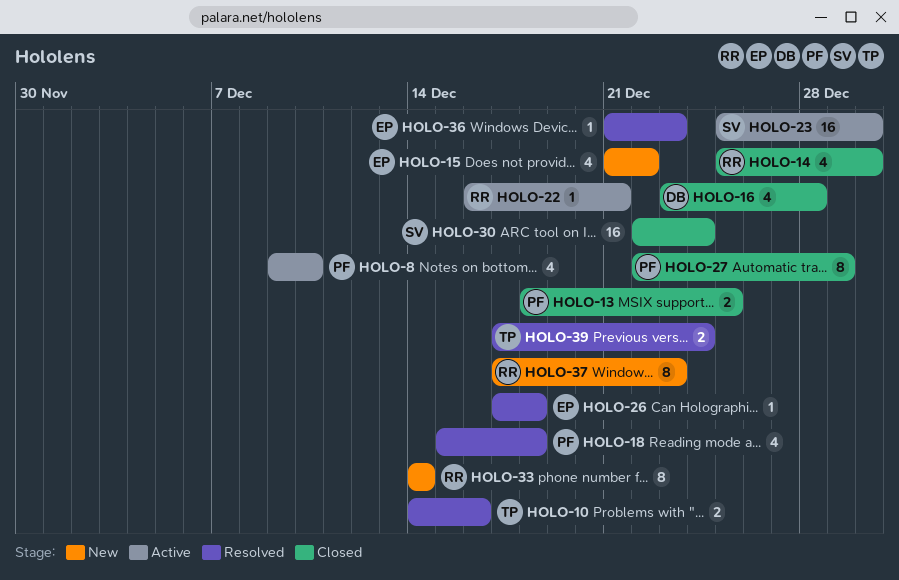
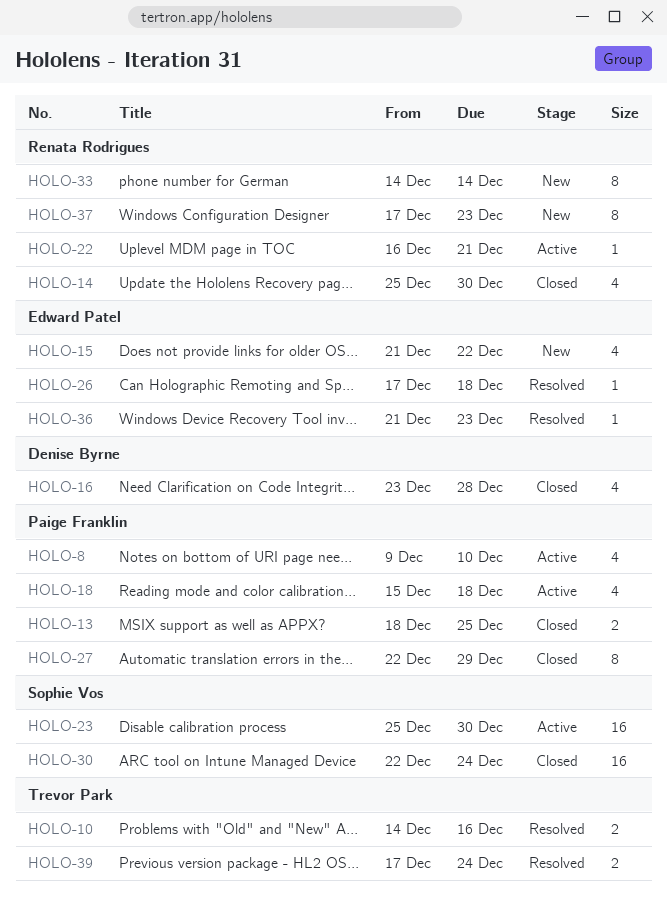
HOLO-18, status: Resolved -> Active

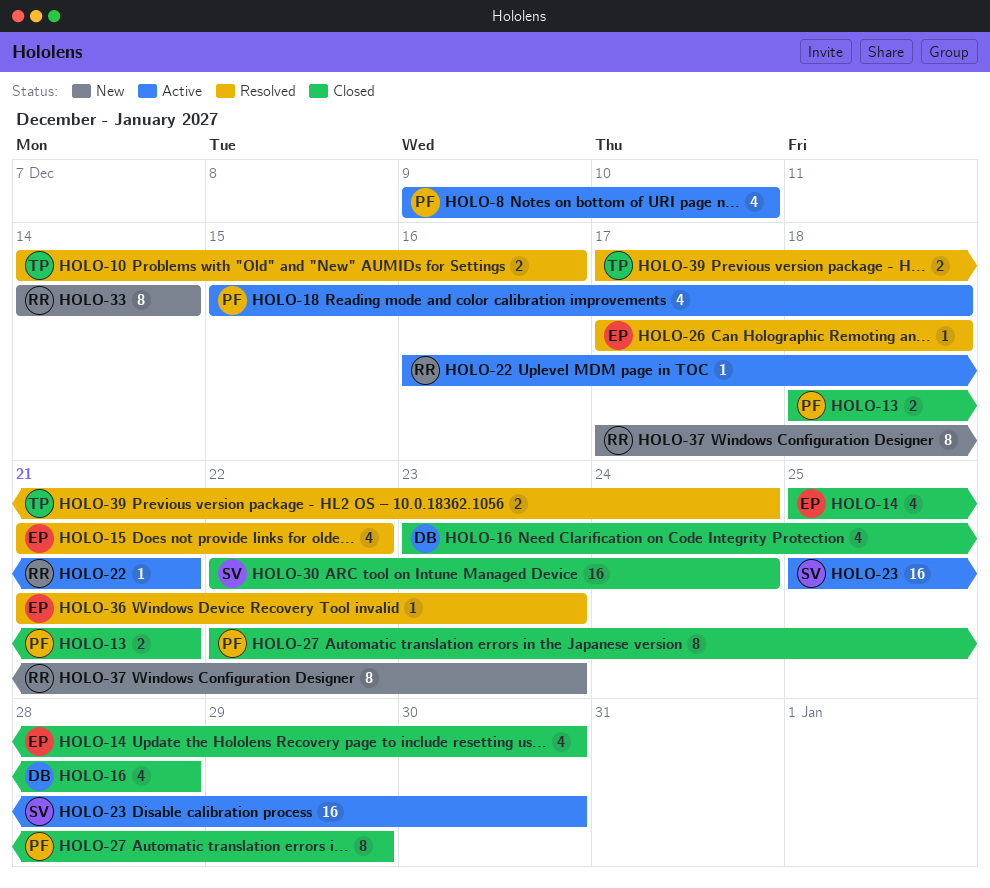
HOLO-13, due: Dec 25 -> Dec 21
HOLO-14, owner: Renata Rodrigues -> Edward Patel
HOLO-15, status: New -> Resolved

